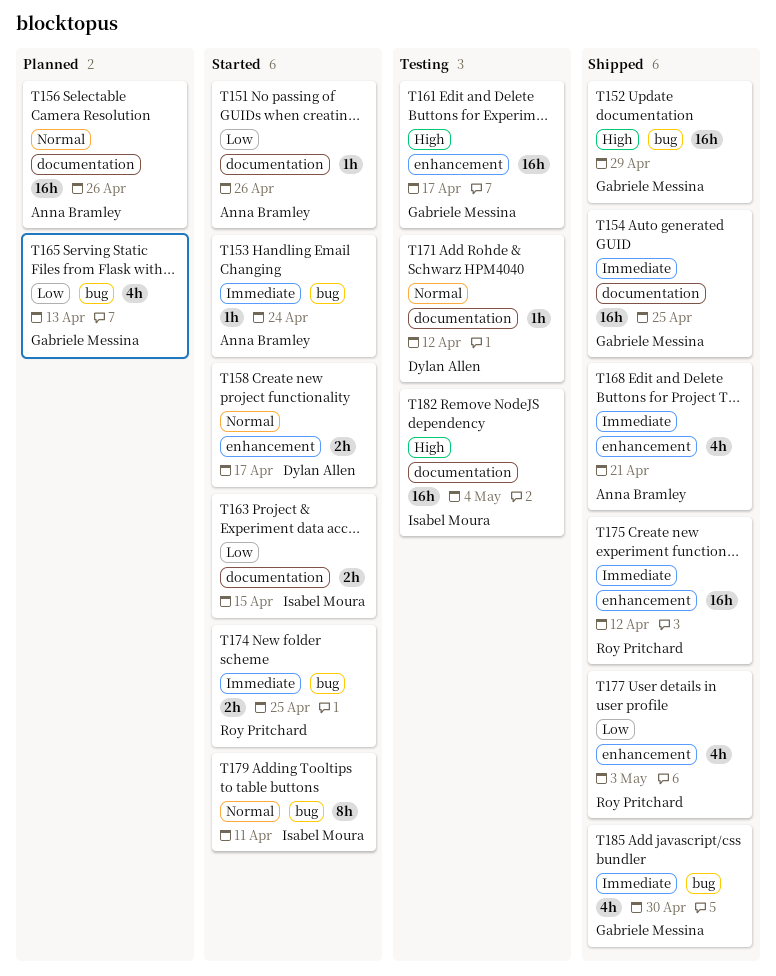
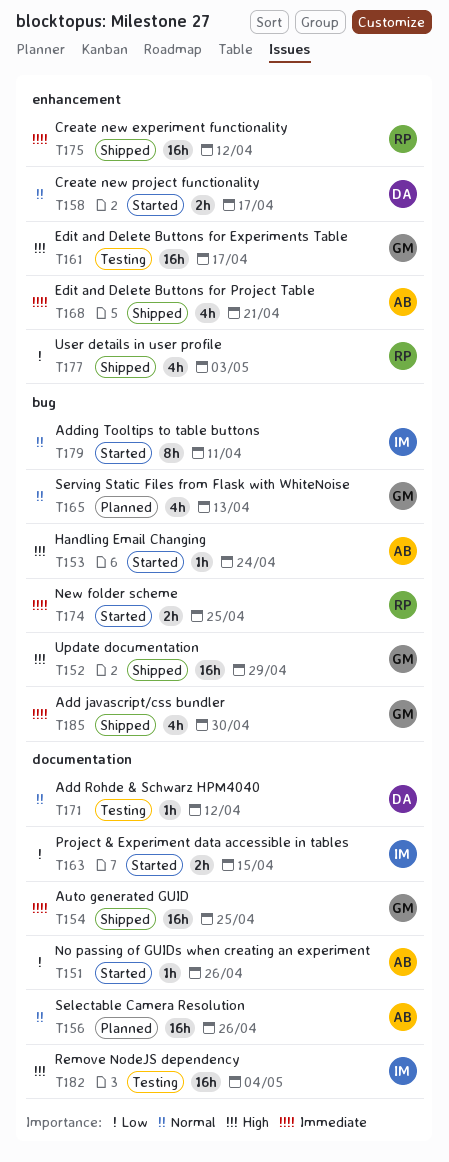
T153, priority: Immediate -> High
T165, priority: Low -> Normal

